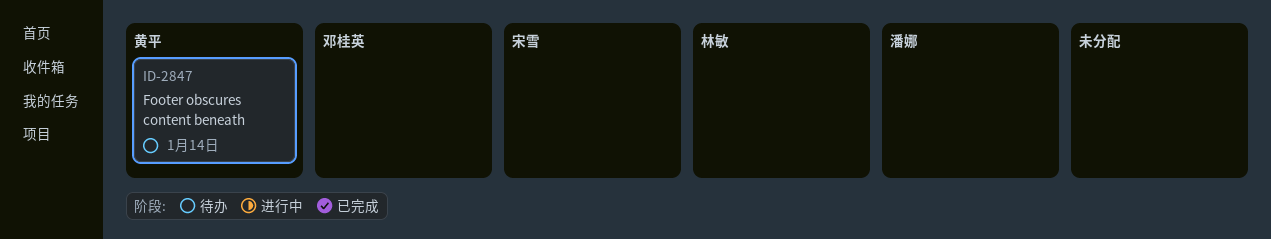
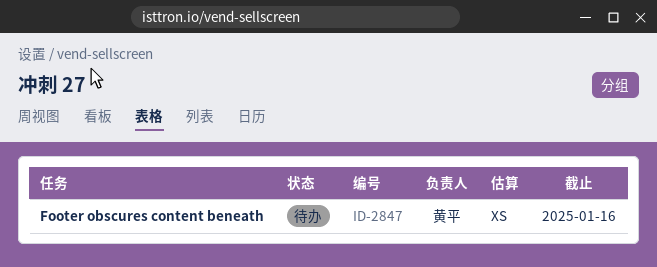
ID-2847, due: Jan 14 -> Jan 16

